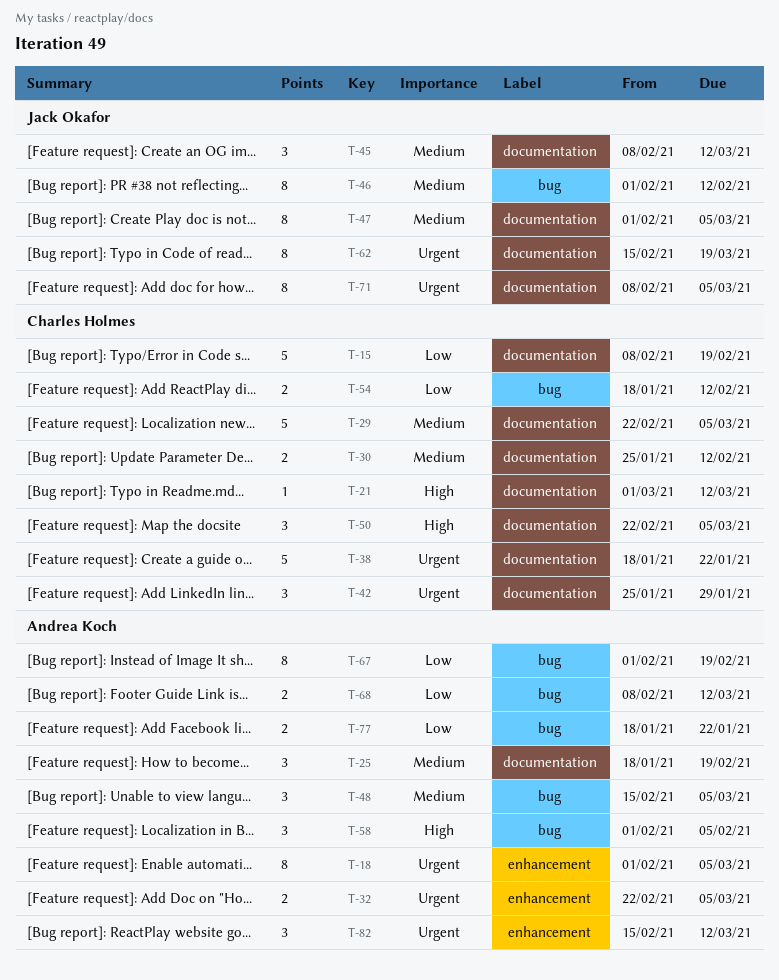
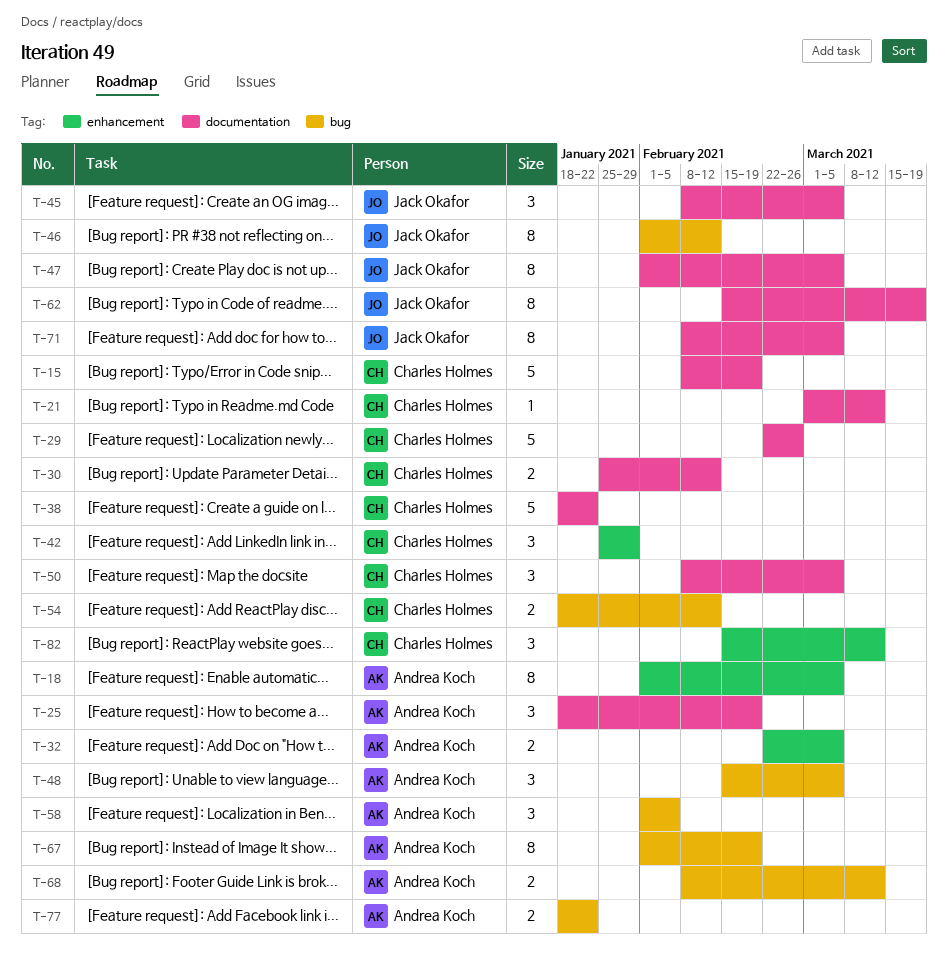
T-29, due: Mar 5 -> Feb 26
T-42, label: documentation -> enhancement
T-45, due: Mar 12 -> Mar 5
T-50, start: Feb 22 -> Feb 8
T-82, owner: Andrea Koch -> Charles Holmes

